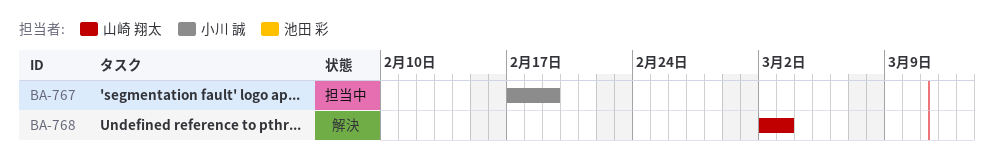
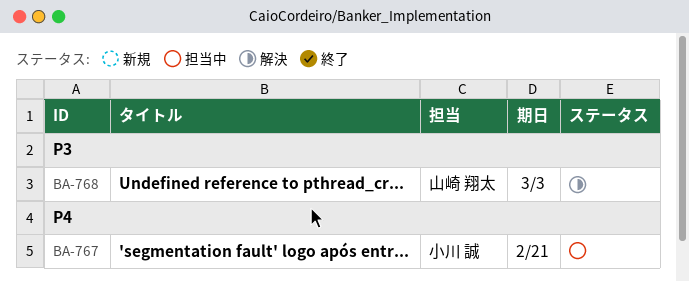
BA-767, due: Feb 19 -> Feb 21

